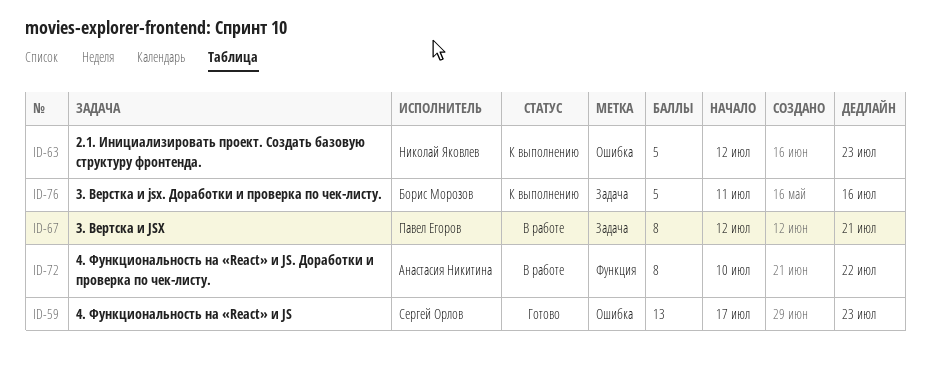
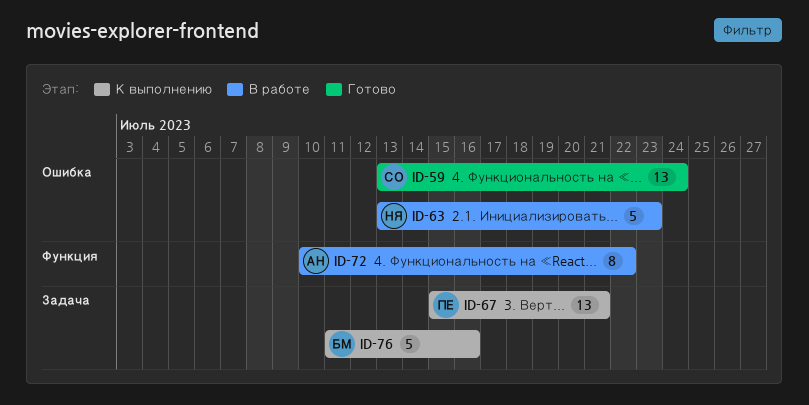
ID-59, start: Jul 17 -> Jul 13
ID-59, due: Jul 23 -> Jul 24
ID-63, status: К выполнению -> В работе
ID-63, start: Jul 12 -> Jul 13
ID-67, status: В работе -> К выполнению
ID-67, estimate: 8 -> 13
ID-67, start: Jul 12 -> Jul 15

